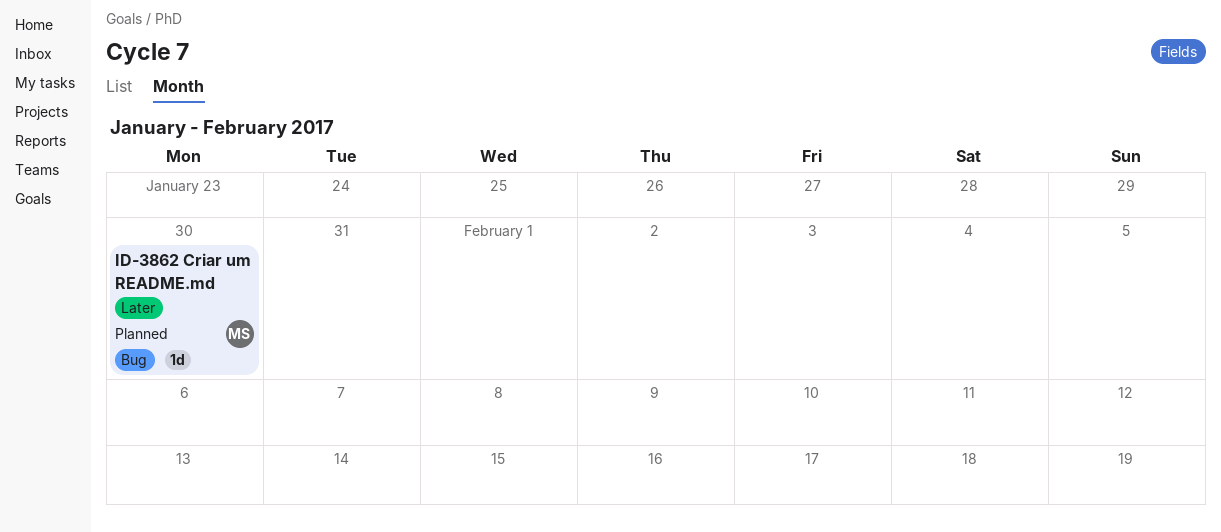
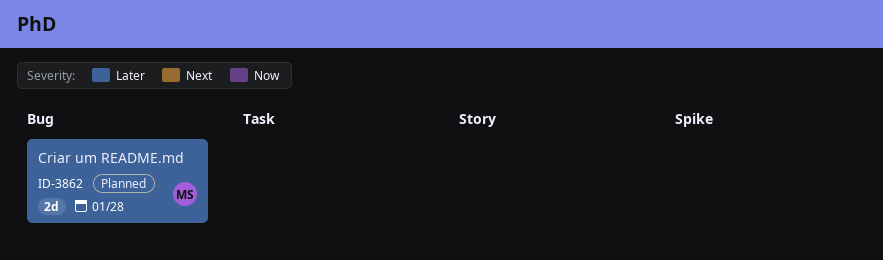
ID-3862, estimate: 1d -> 2d
ID-3862, due: Jan 30 -> Jan 28

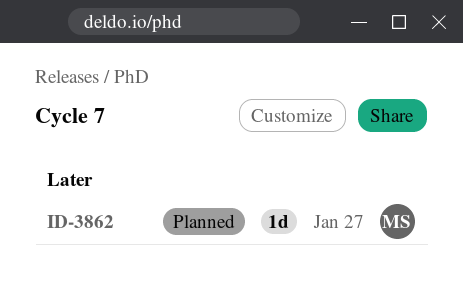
ID-3862, estimate: 2d -> 1d
ID-3862, due: Jan 28 -> Jan 27

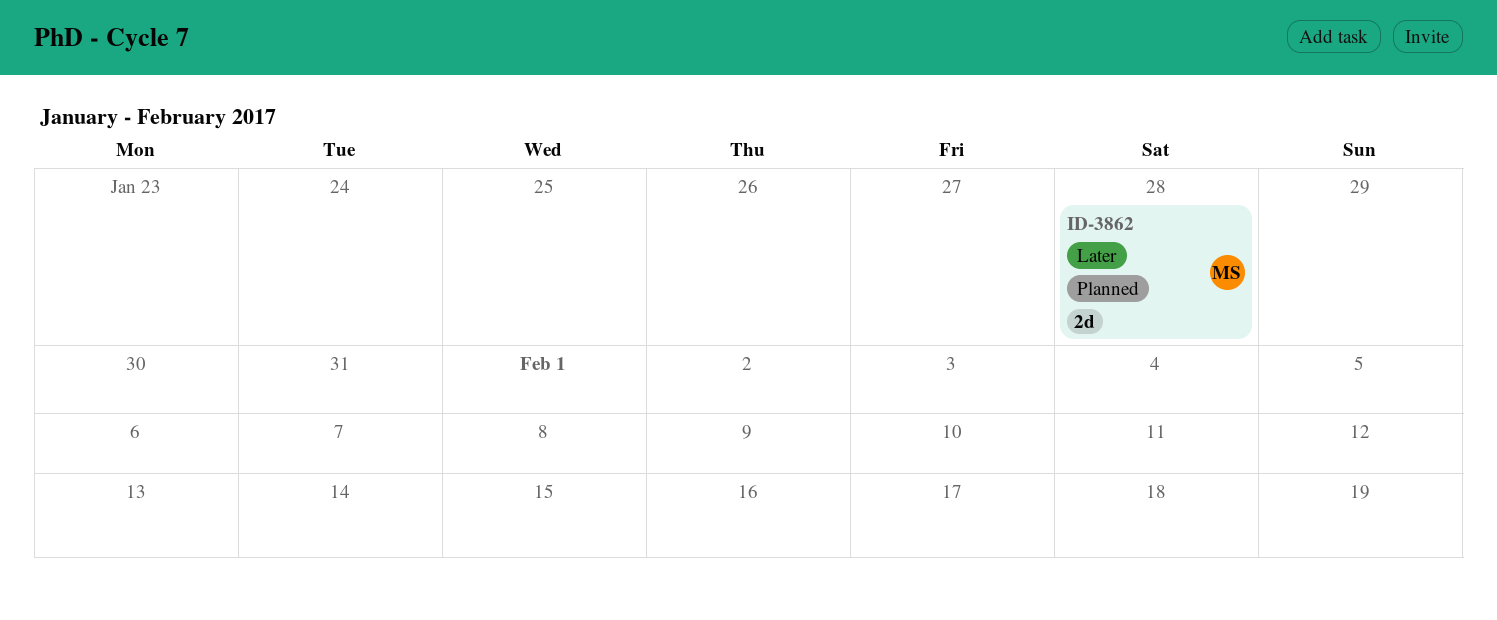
ID-3862, estimate: 1d -> 2d
ID-3862, due: Jan 27 -> Jan 28

